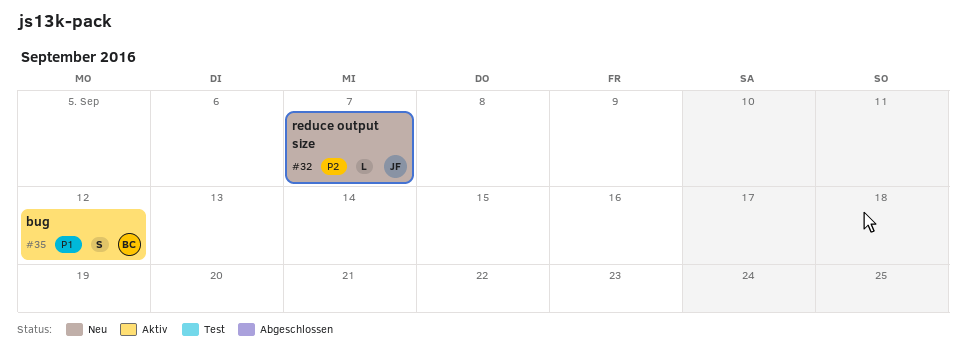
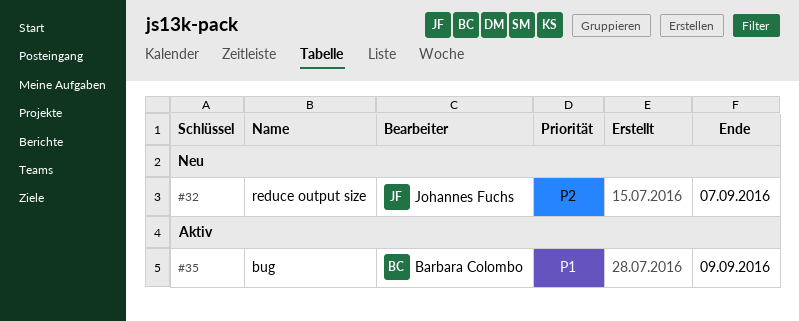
#35, due: Sep 12 -> Sep 9

